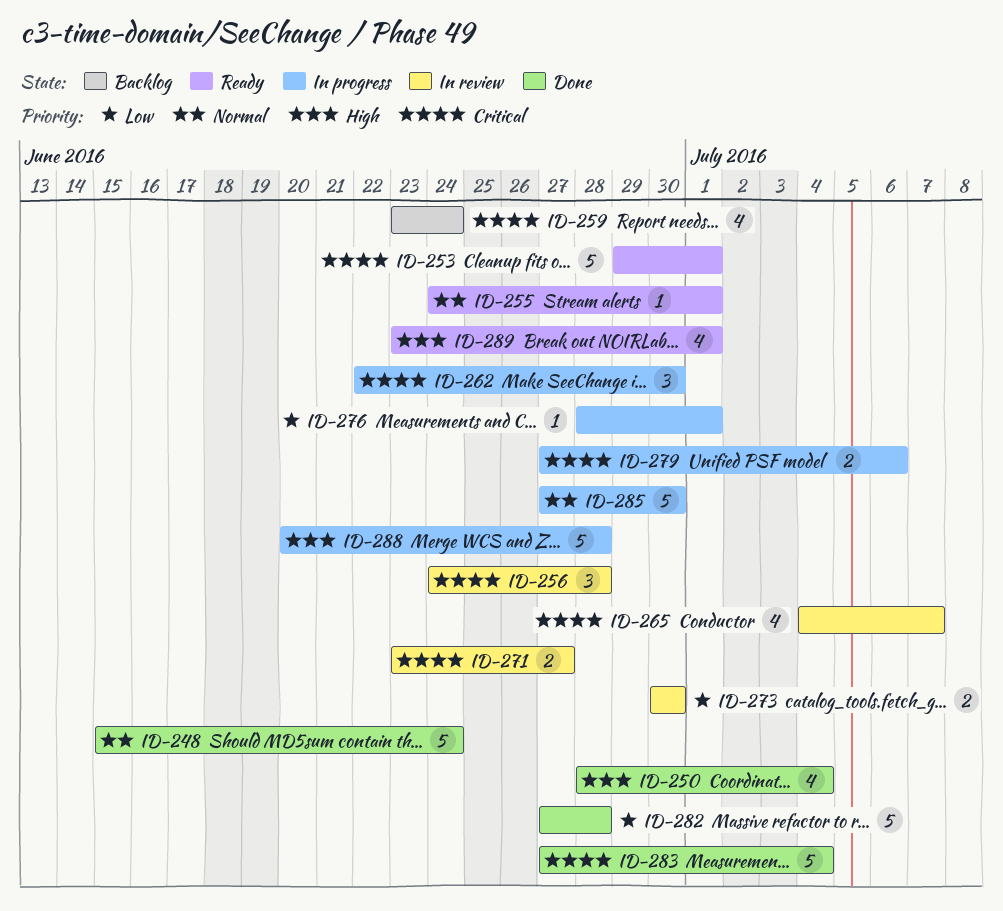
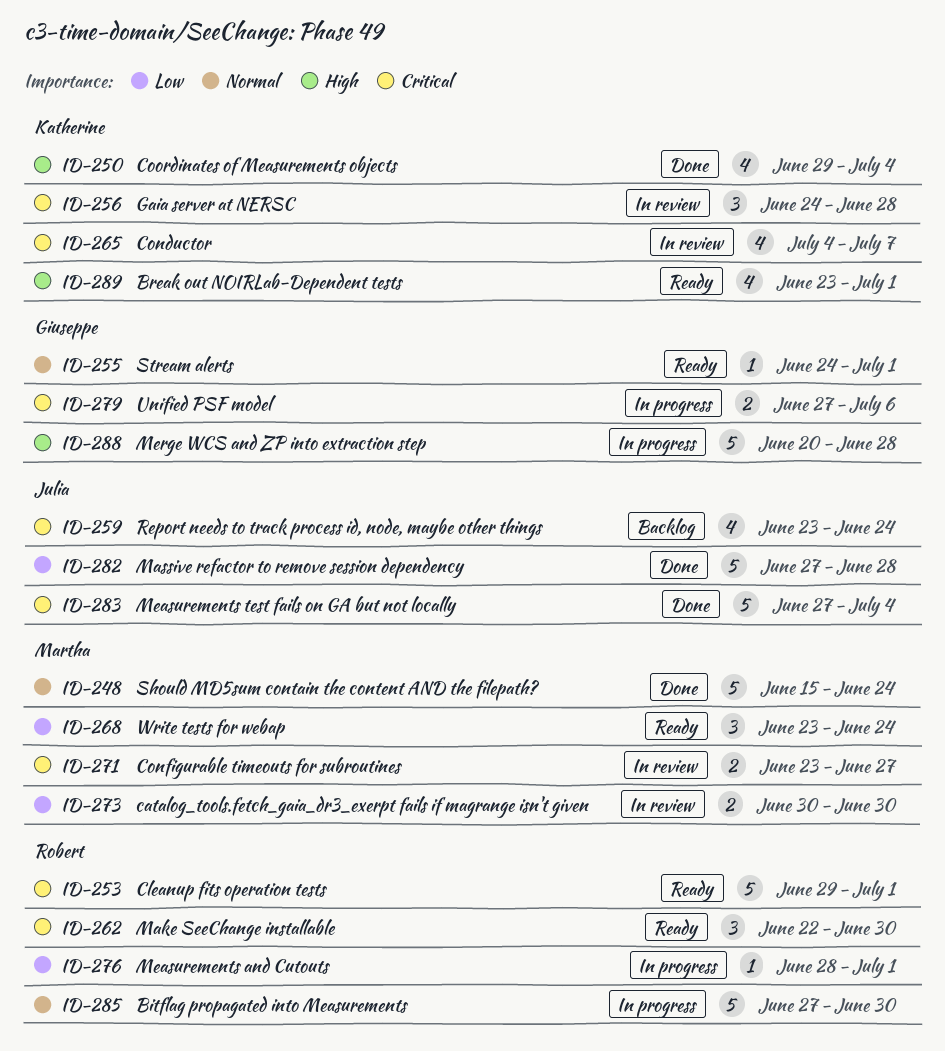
ID-250, start: Jun 28 -> Jun 29
ID-262, status: In progress -> Ready
ID-268: none -> present

